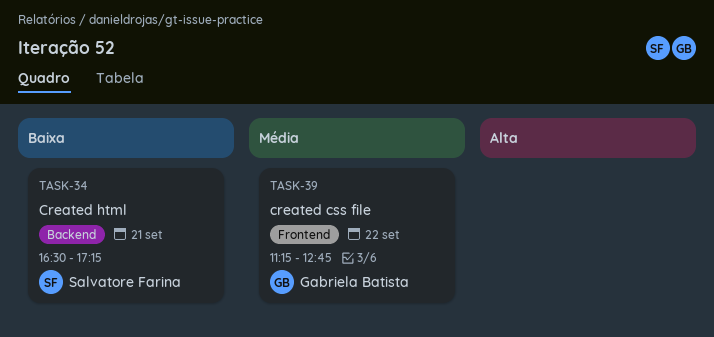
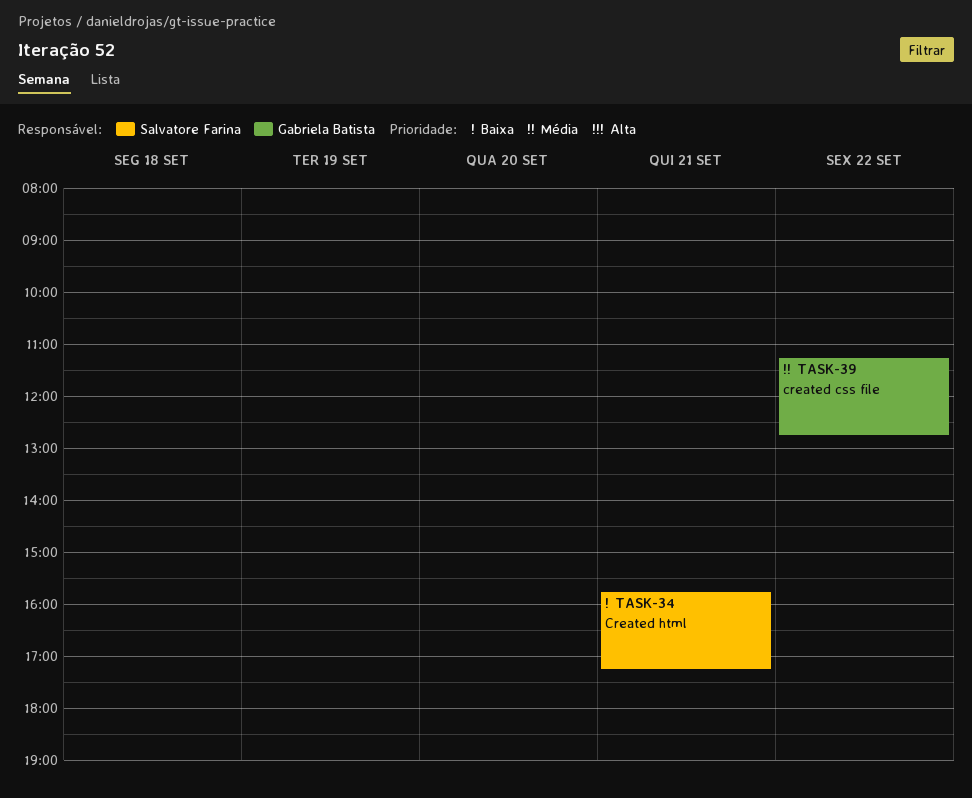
TASK-34, begins: 16:30 -> 15:45

